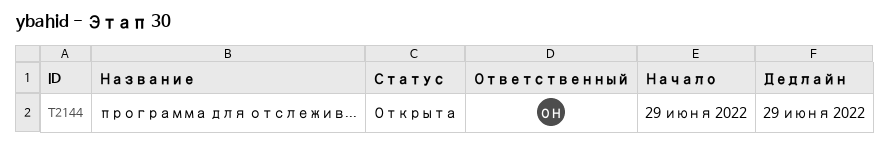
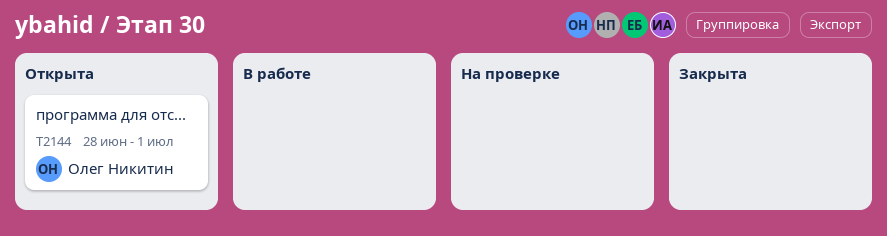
T2144, start: Jun 29 -> Jun 28
T2144, due: Jun 29 -> Jul 1

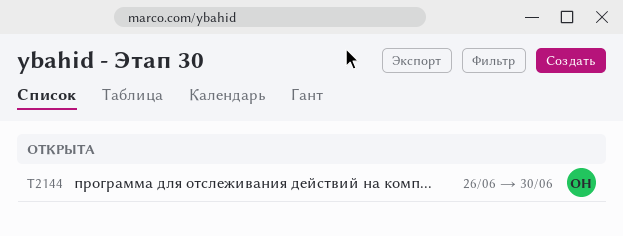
T2144, start: Jun 28 -> Jun 26
T2144, due: Jul 1 -> Jun 30

